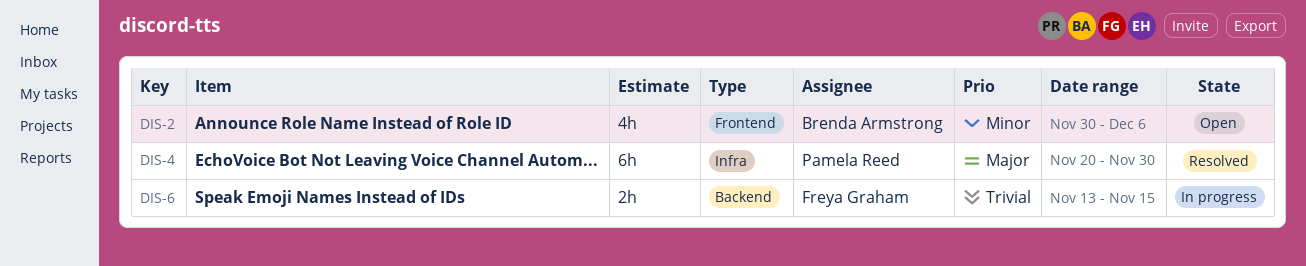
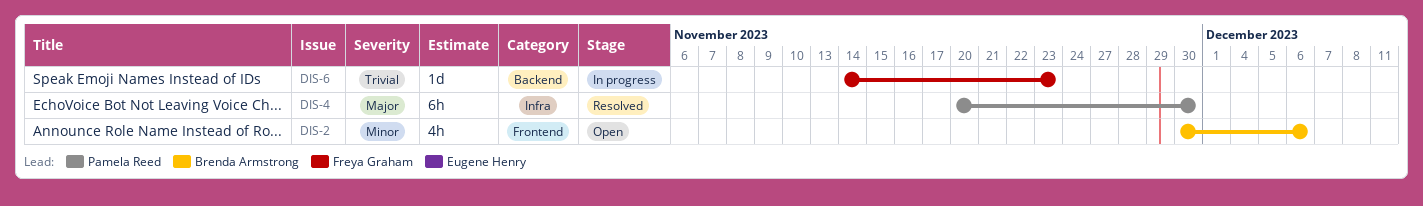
DIS-6, estimate: 2h -> 1d
DIS-6, start: Nov 13 -> Nov 14
DIS-6, due: Nov 15 -> Nov 23

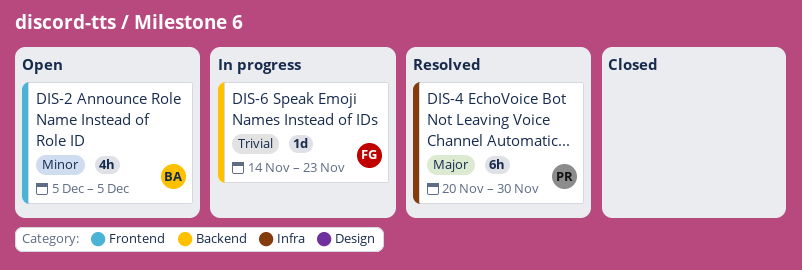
DIS-2, start: Nov 30 -> Dec 5
DIS-2, due: Dec 6 -> Dec 5

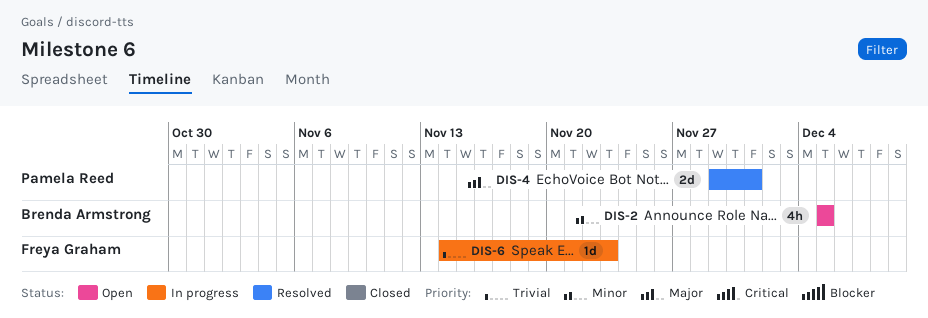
DIS-4, estimate: 6h -> 2d
DIS-4, start: Nov 20 -> Nov 29
DIS-4, due: Nov 30 -> Dec 1

